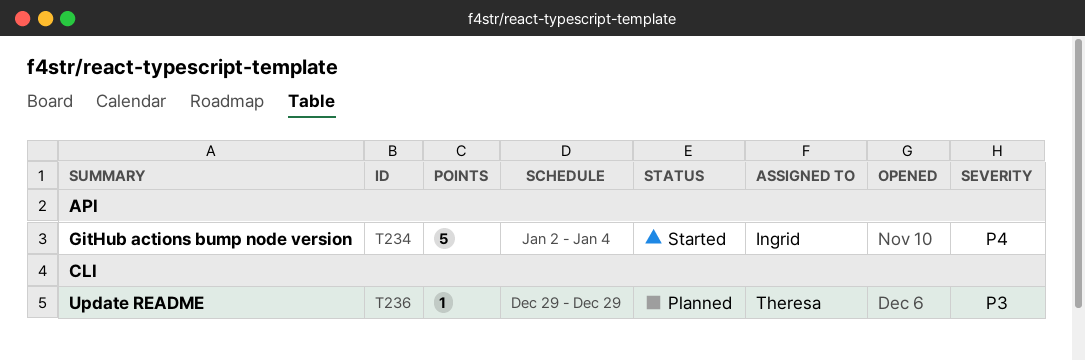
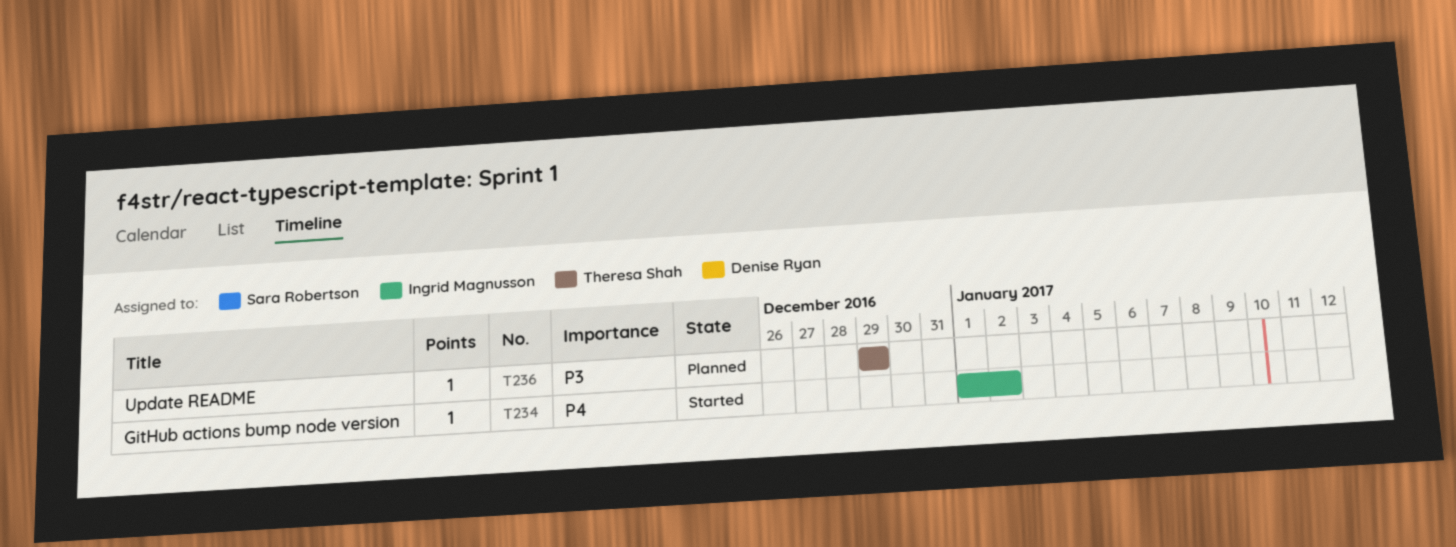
T234, estimate: 5 -> 1
T234, start: Jan 2 -> Jan 1
T234, due: Jan 4 -> Jan 2

